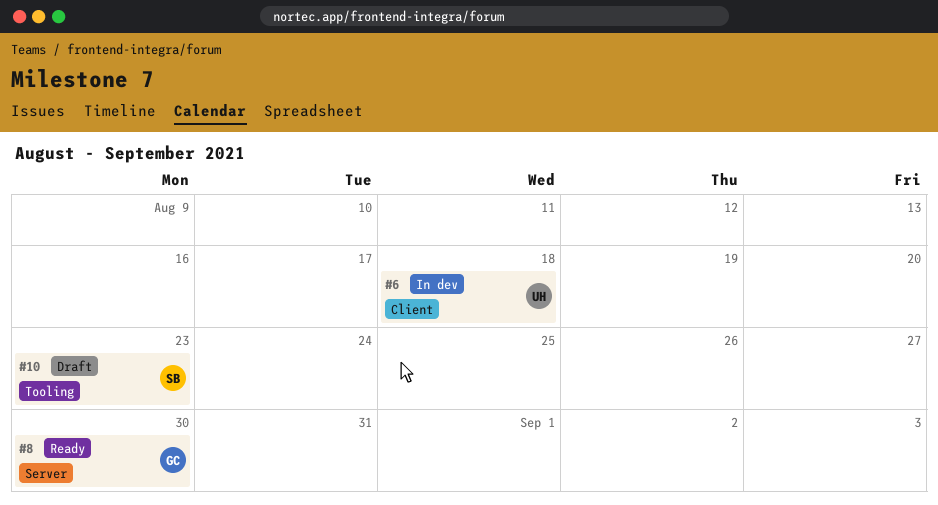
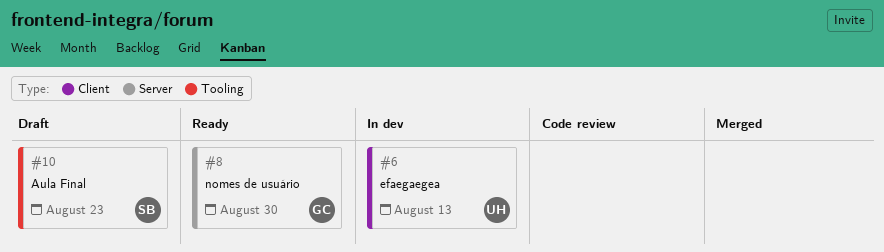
#6, due: Aug 18 -> Aug 13

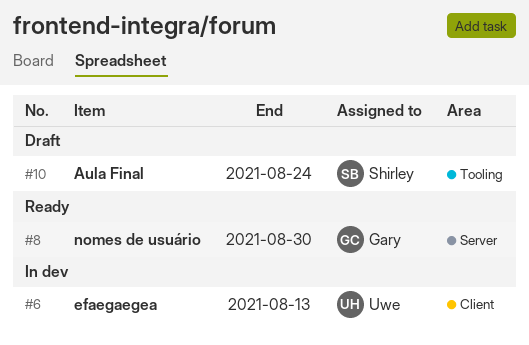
#10, due: Aug 23 -> Aug 24

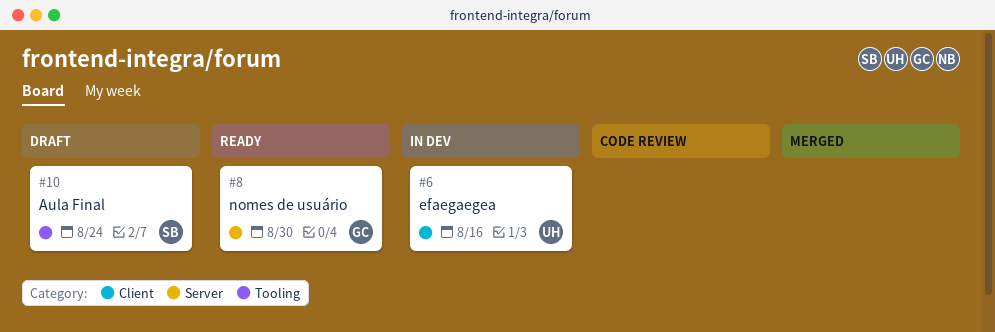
#6, due: Aug 13 -> Aug 16

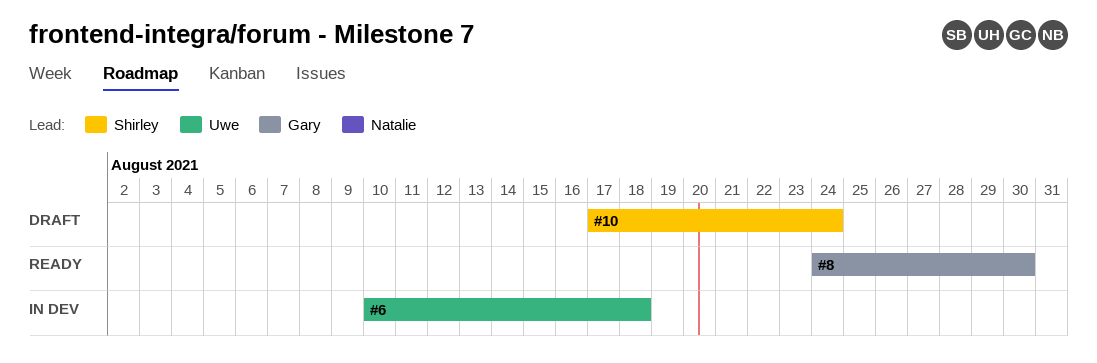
#6, due: Aug 16 -> Aug 18

